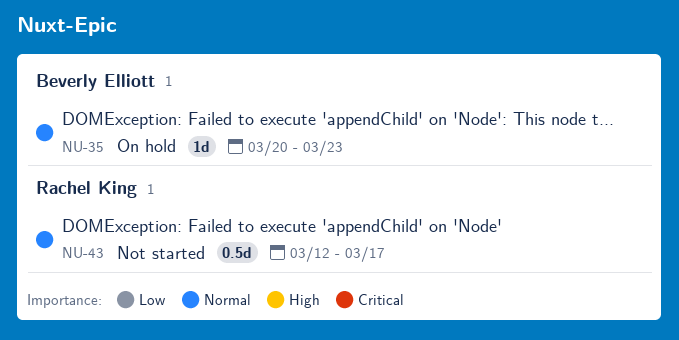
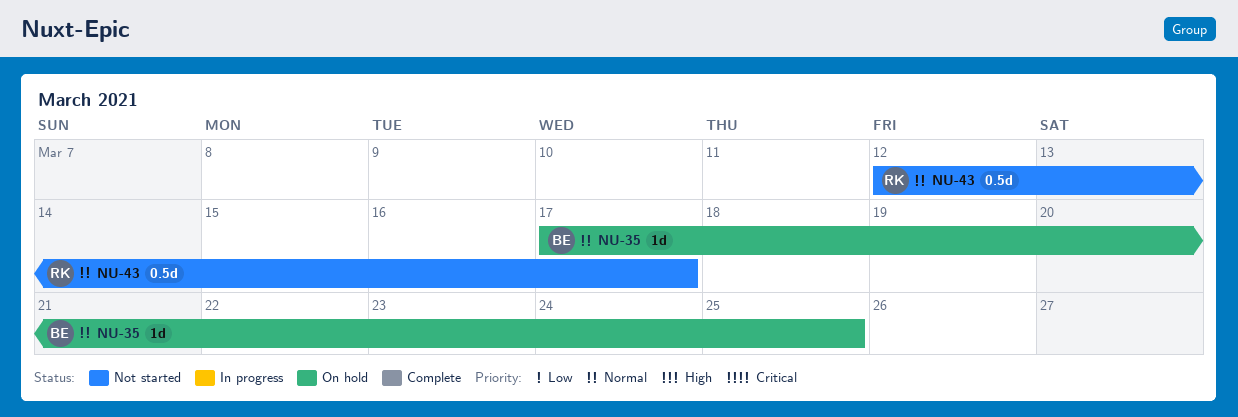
NU-35, start: Mar 20 -> Mar 17
NU-35, due: Mar 23 -> Mar 25

